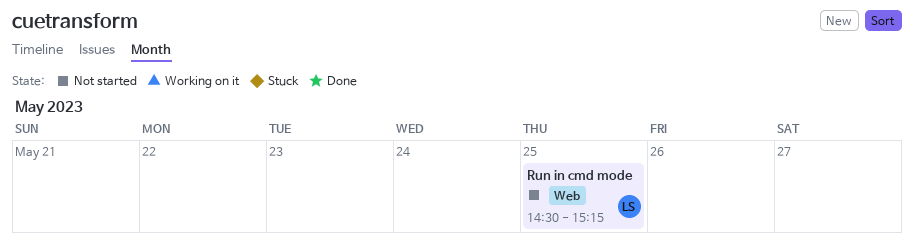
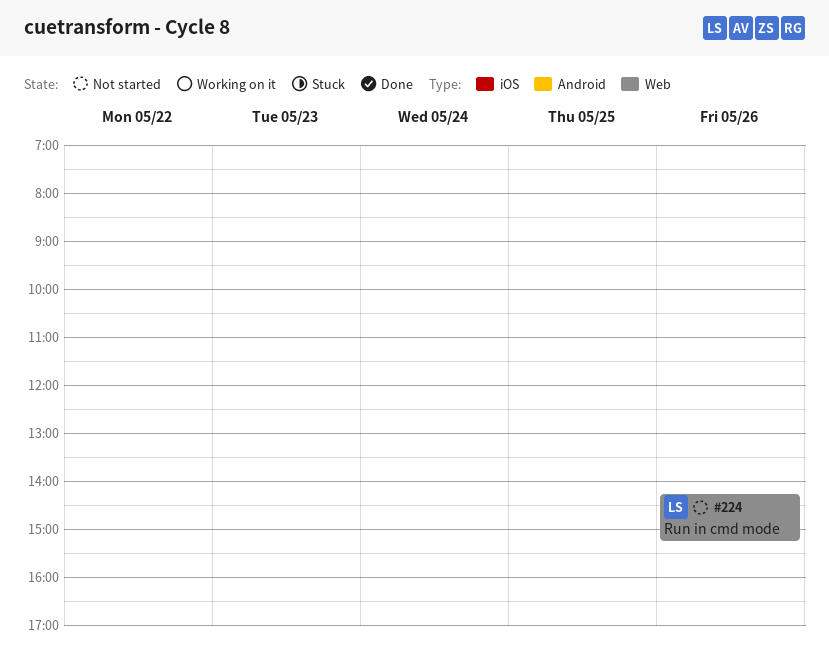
Run in cmd mode, day: May 25 -> May 26
Run in cmd mode, begins: 14:30 -> 14:15

